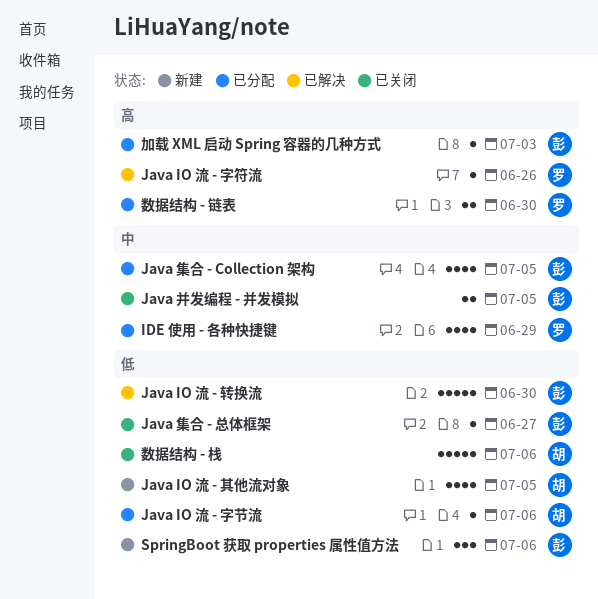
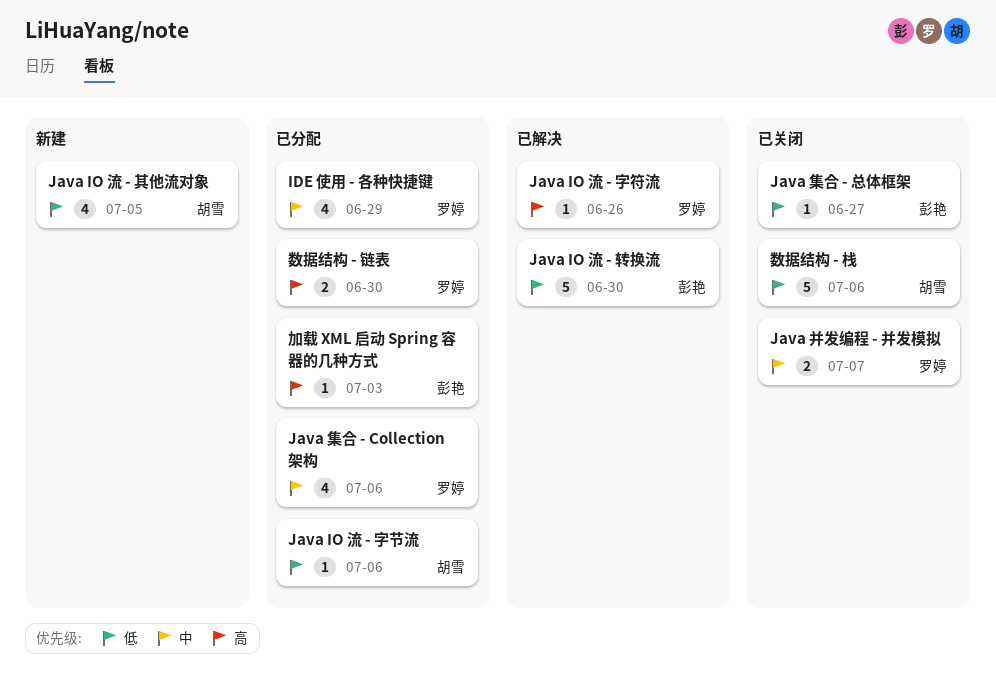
Java 并发编程 - 并发模拟, owner: 彭艳 -> 罗婷
Java 并发编程 - 并发模拟, due: Jul 5 -> Jul 7
Java 集合 - Collection 架构, owner: 彭艳 -> 罗婷
Java 集合 - Collection 架构, due: Jul 5 -> Jul 6
SpringBoot 获取 properties 属性值方法: present -> none

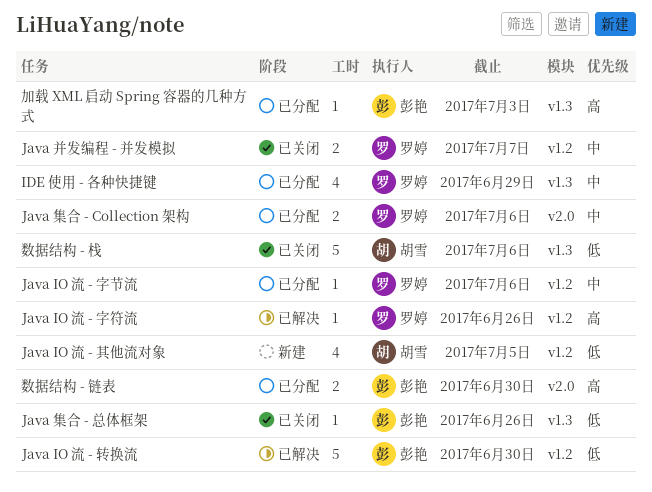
Java IO 流 - 字节流, owner: 胡雪 -> 罗婷
Java IO 流 - 字节流, priority: 低 -> 中
Java 集合 - Collection 架构, estimate: 4 -> 2
Java 集合 - 总体框架, due: Jun 27 -> Jun 26
数据结构 - 链表, owner: 罗婷 -> 彭艳

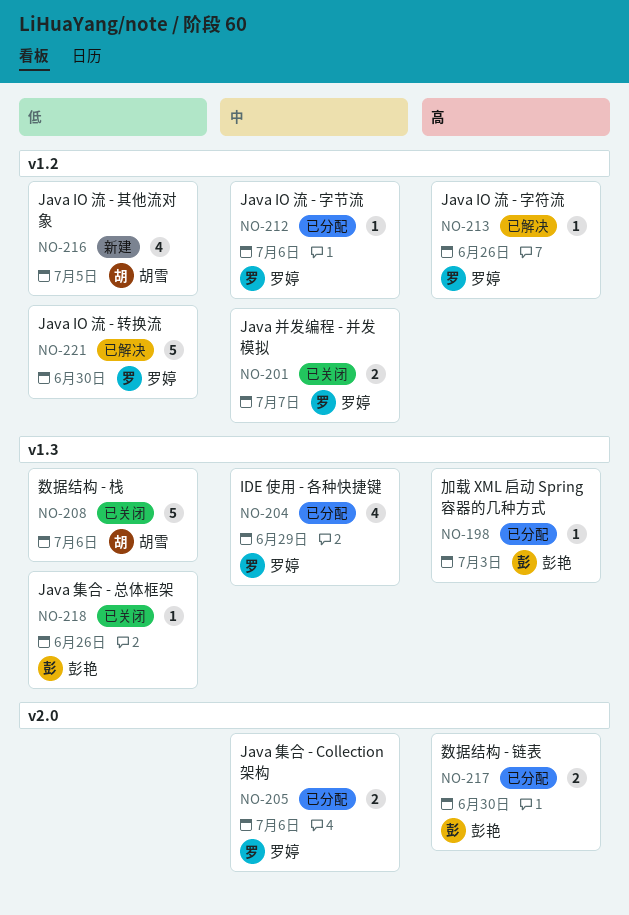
Java IO 流 - 转换流, owner: 彭艳 -> 罗婷

